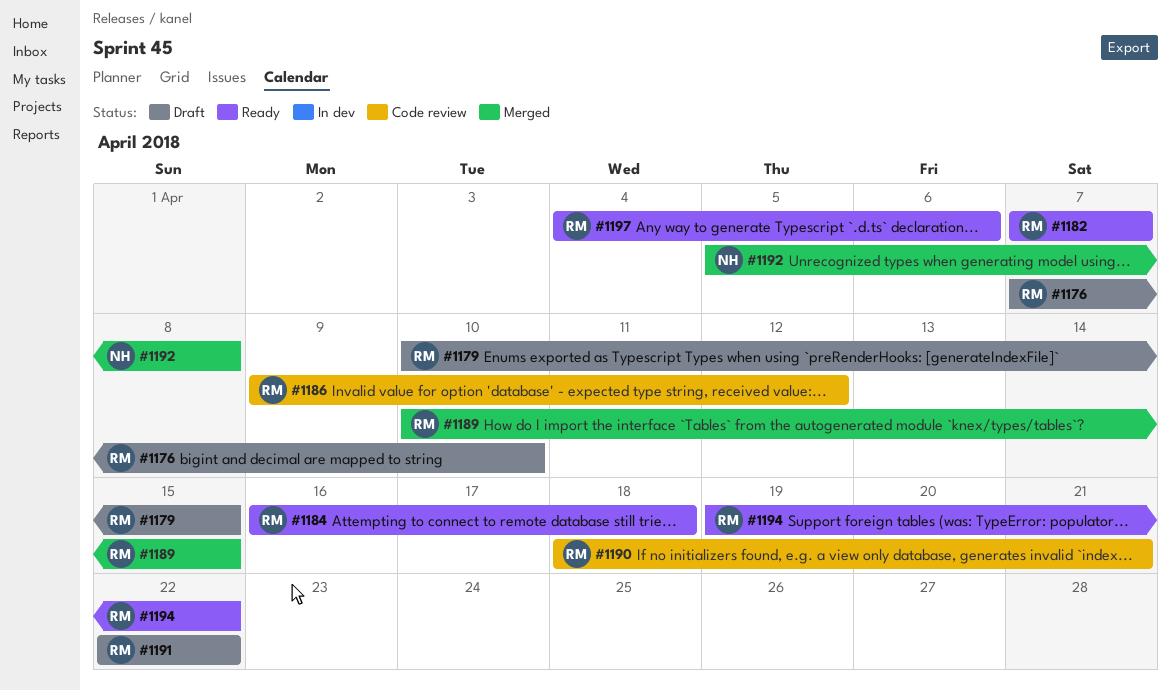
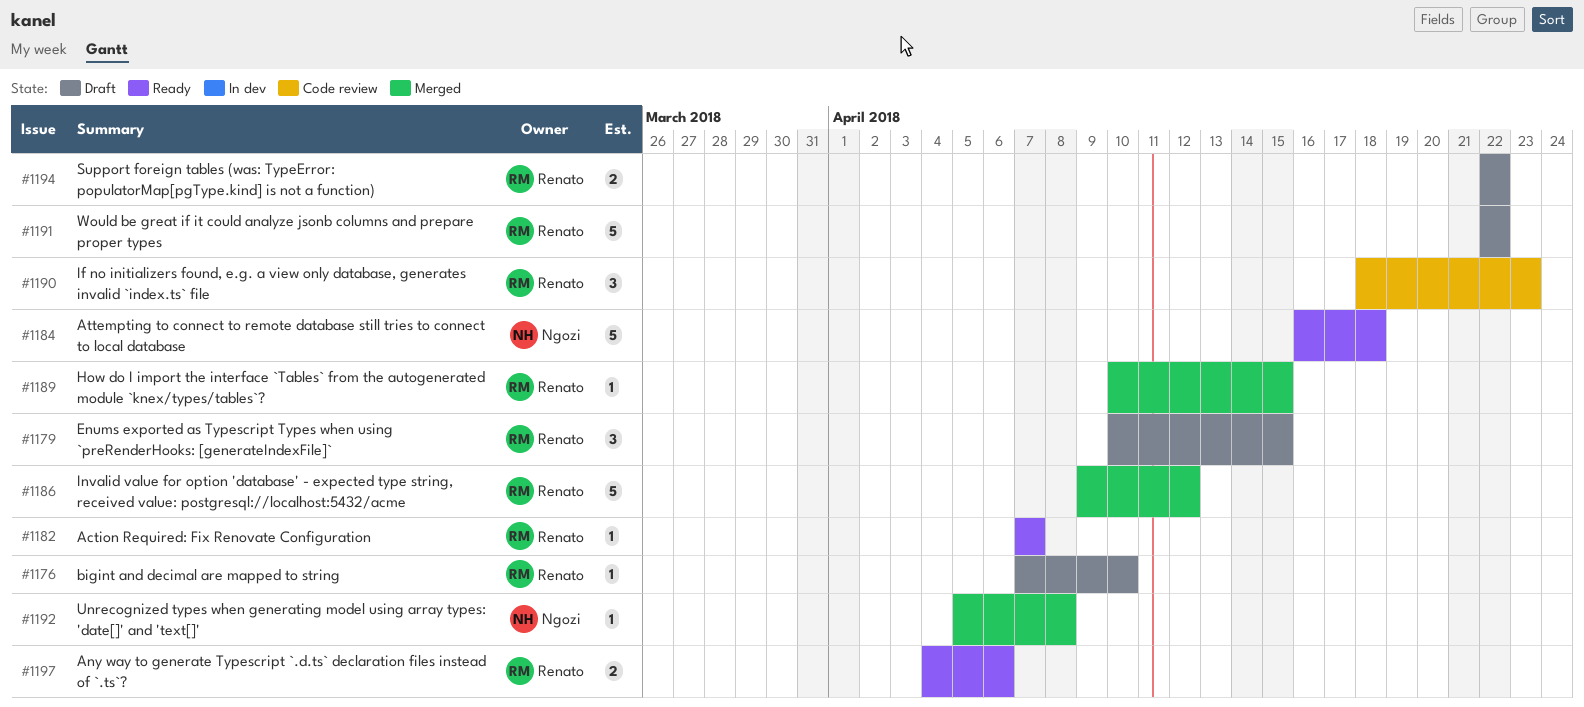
#1184, owner: Renato -> Ngozi
#1186, status: Code review -> Merged
#1190, due: Apr 21 -> Apr 23
#1194, status: Ready -> Draft
#1194, start: Apr 19 -> Apr 22

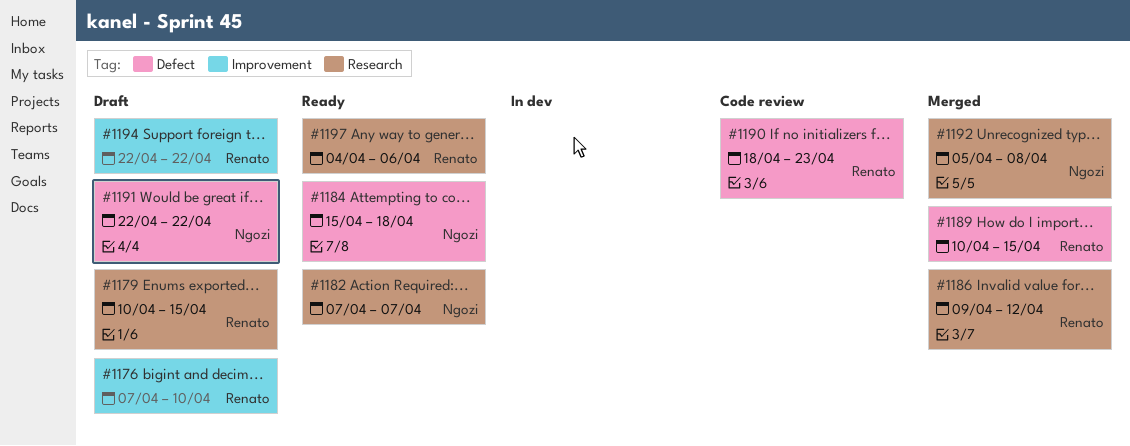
#1182, owner: Renato -> Ngozi
#1184, start: Apr 16 -> Apr 15
#1191, owner: Renato -> Ngozi

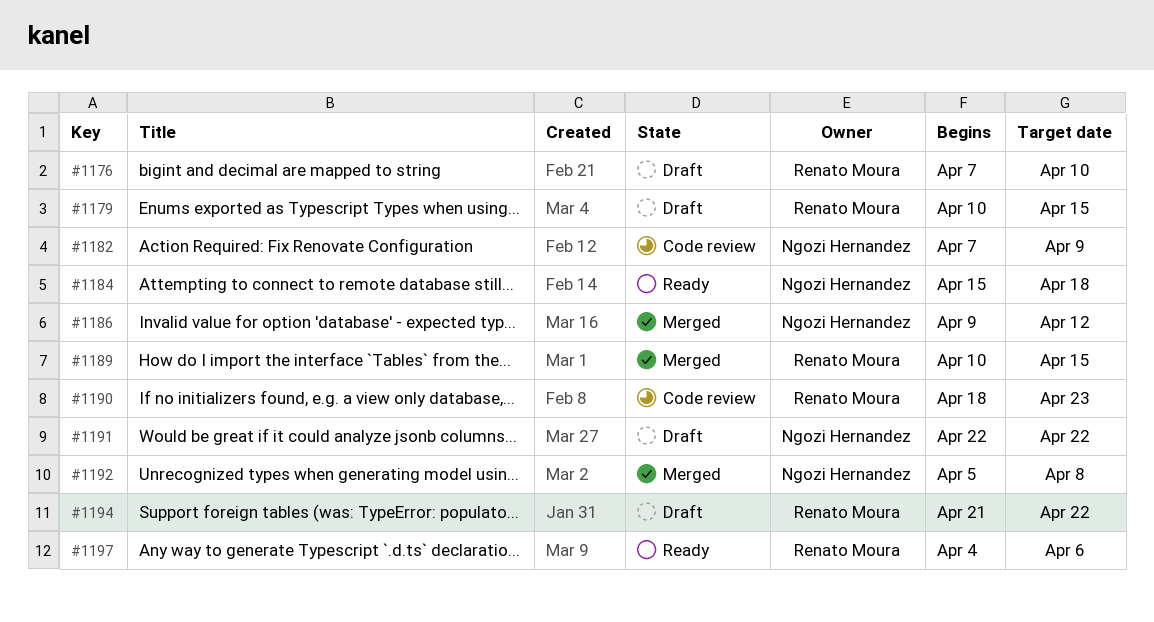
#1182, status: Ready -> Code review
#1182, due: Apr 7 -> Apr 9
#1186, owner: Renato Moura -> Ngozi Hernandez
#1194, start: Apr 22 -> Apr 21

